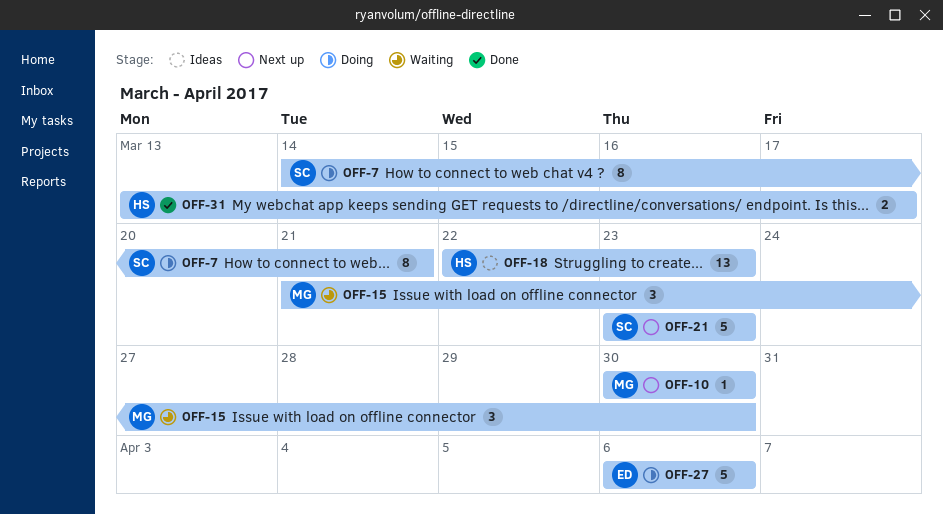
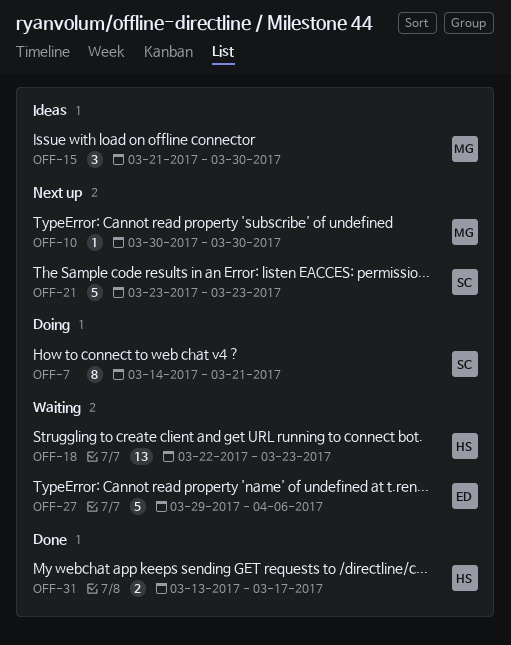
OFF-15, status: Waiting -> Ideas
OFF-18, status: Ideas -> Waiting
OFF-27, status: Doing -> Waiting
OFF-27, start: Apr 6 -> Mar 29

